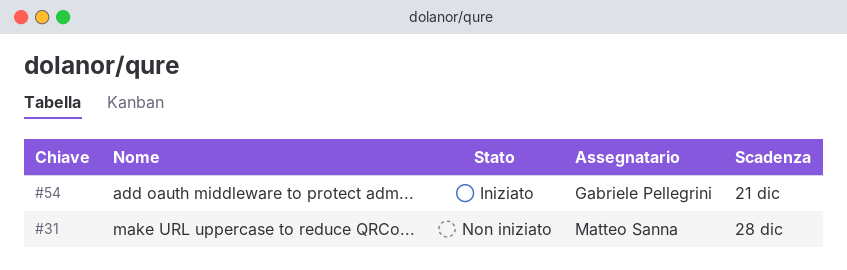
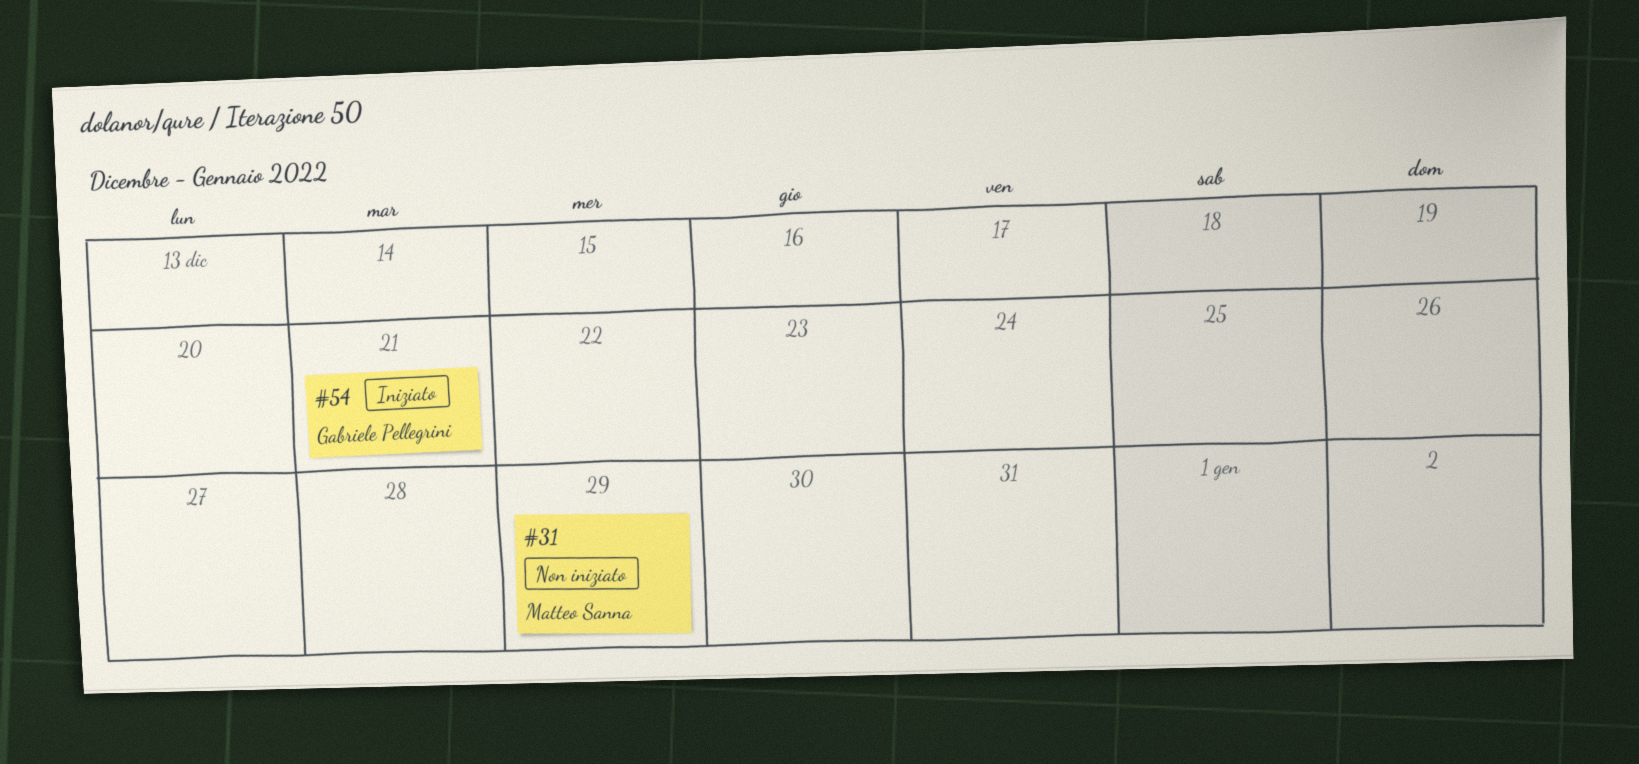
#31, due: Dec 28 -> Dec 29

